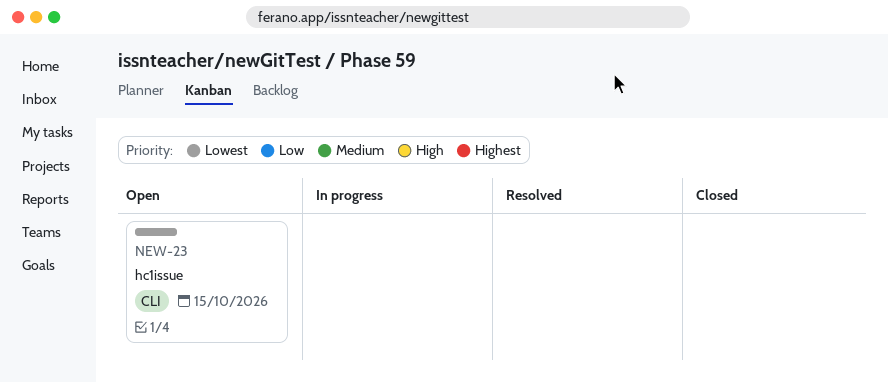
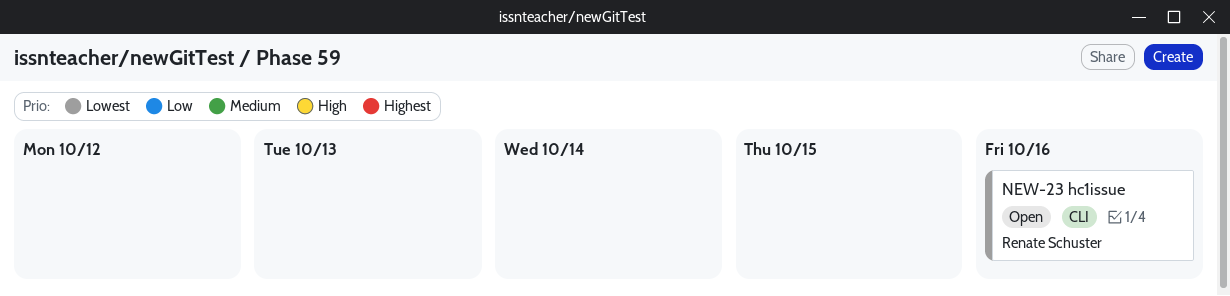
NEW-23, due: Oct 15 -> Oct 16

